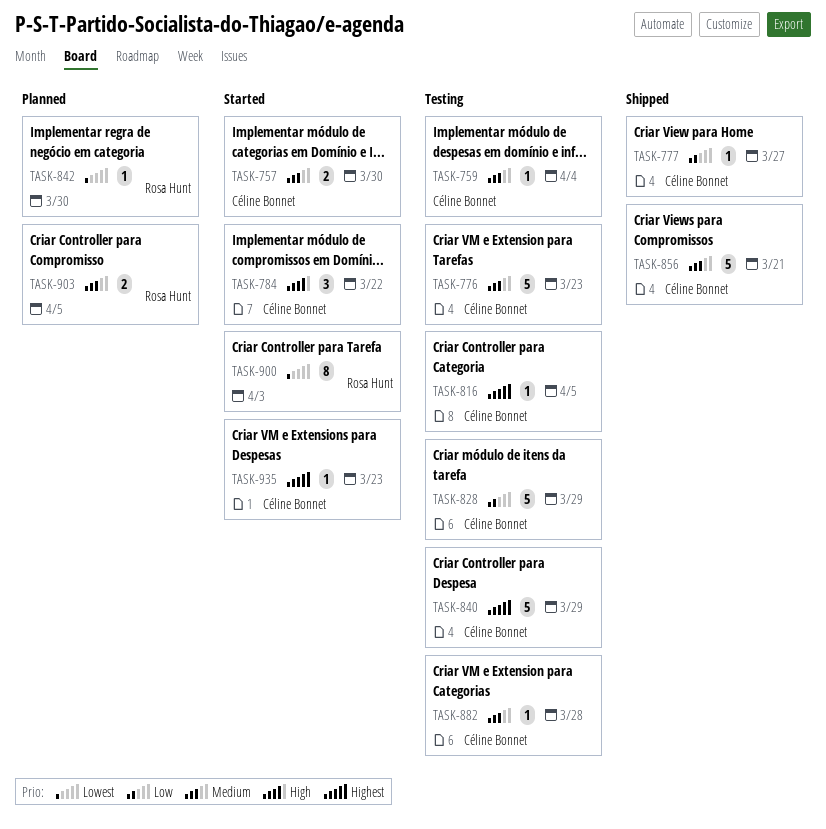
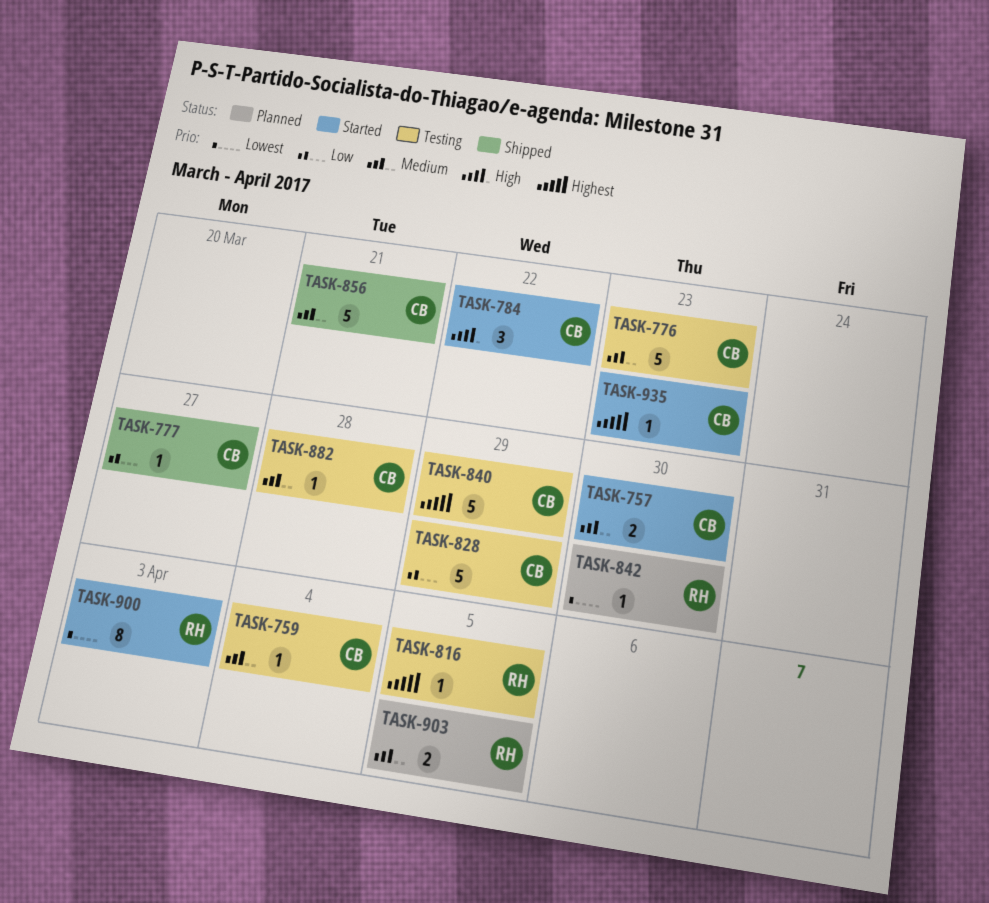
TASK-816, owner: Céline Bonnet -> Rosa Hunt

